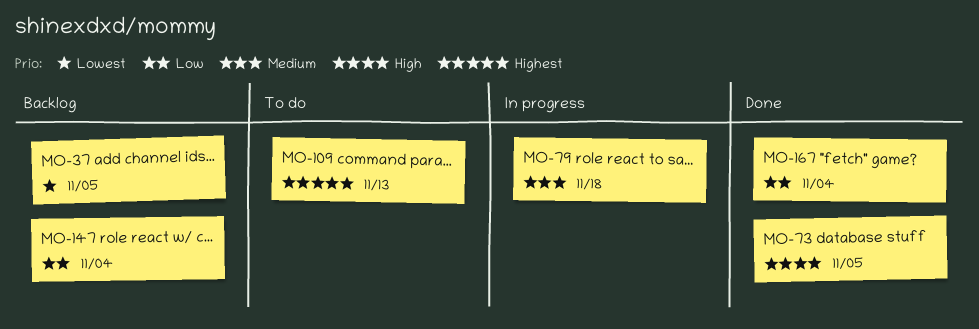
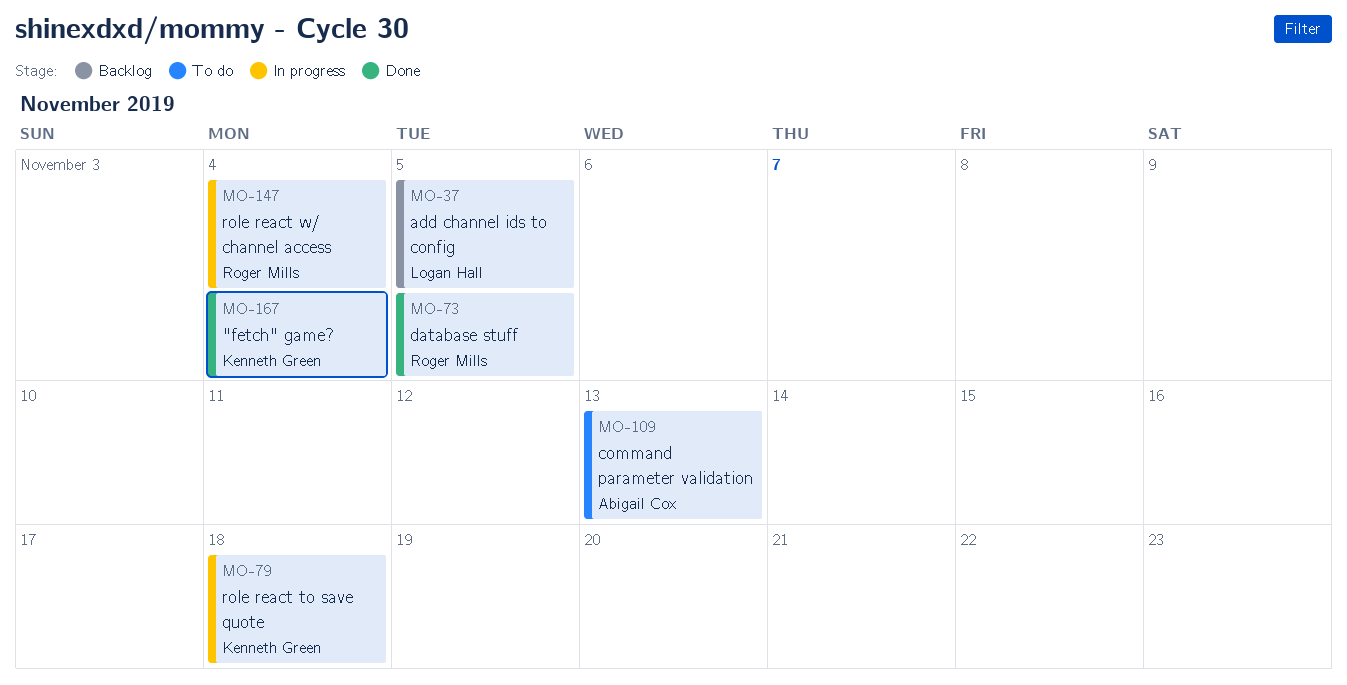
MO-147, status: Backlog -> In progress

